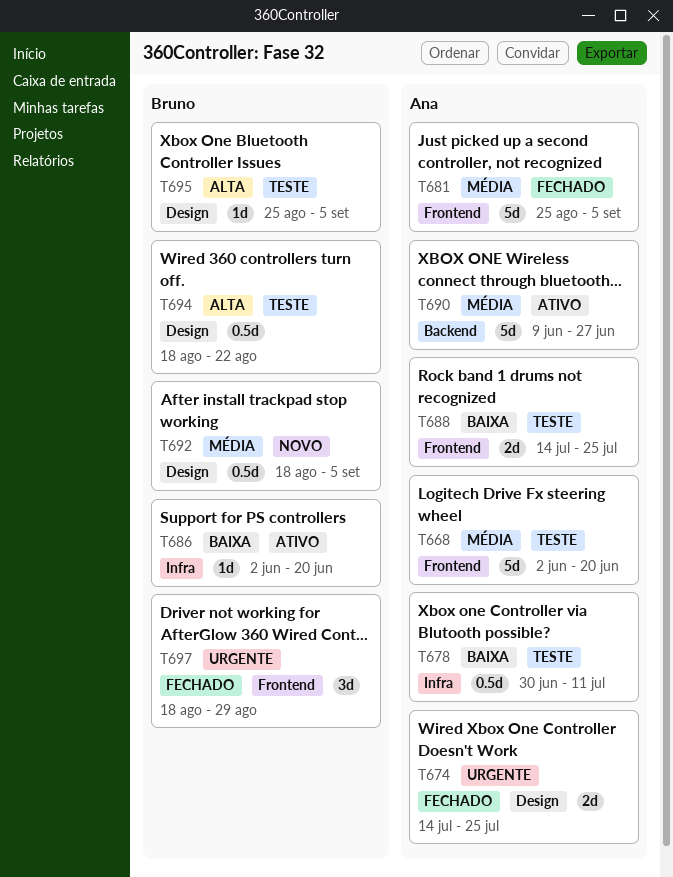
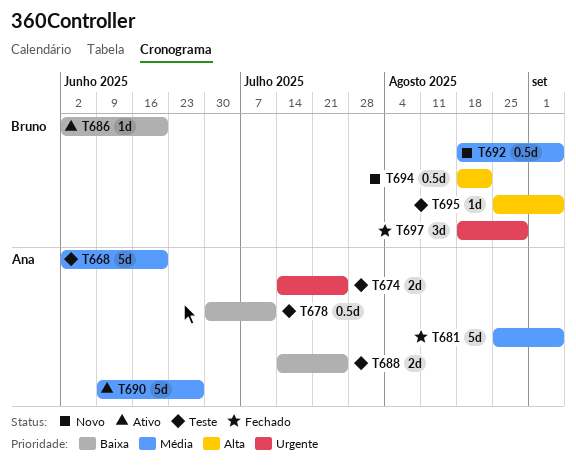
T674, status: Fechado -> Teste
T694, status: Teste -> Novo

